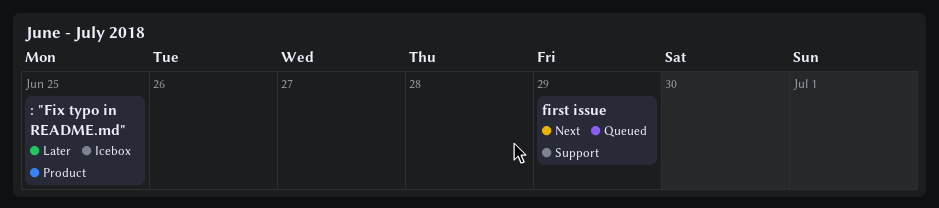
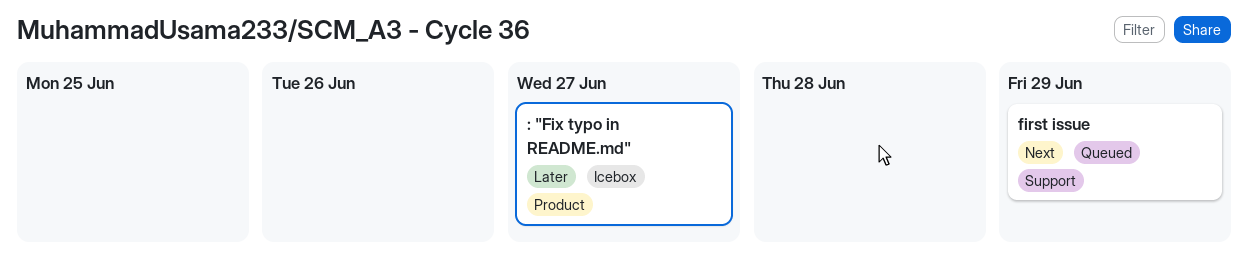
: "Fix typo in README.md", due: Jun 25 -> Jun 27

